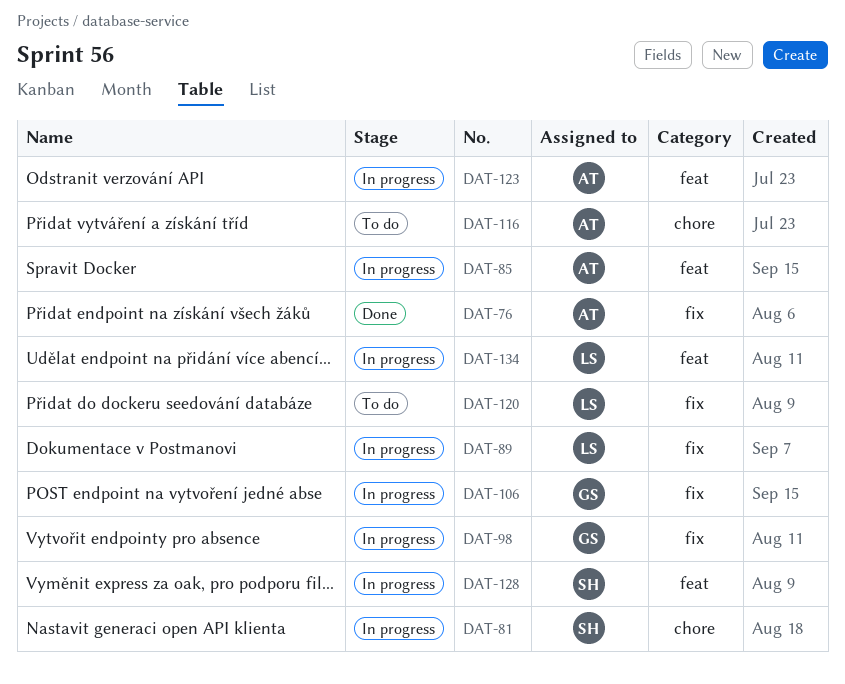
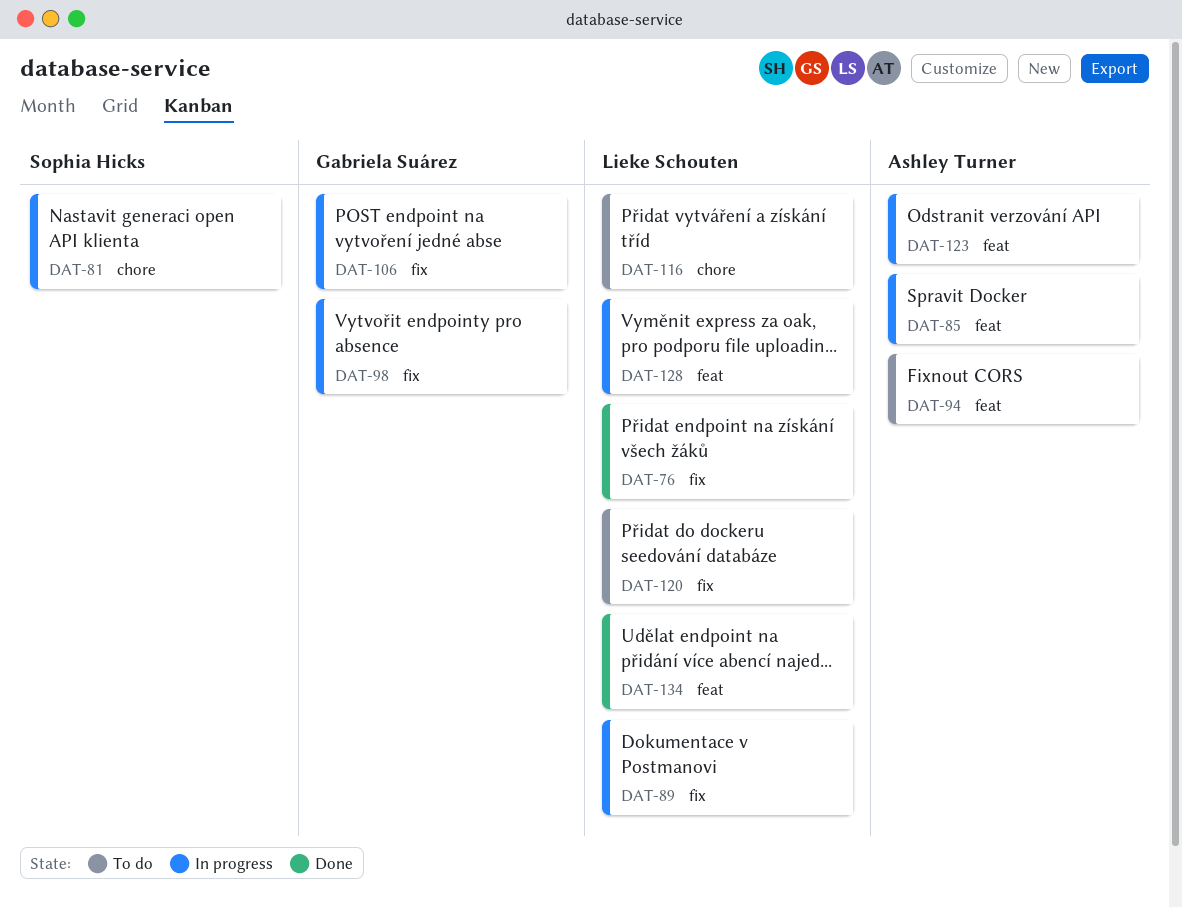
DAT-76, owner: Ashley Turner -> Lieke Schouten
DAT-94: none -> present
DAT-116, owner: Ashley Turner -> Lieke Schouten
DAT-128, owner: Sophia Hicks -> Lieke Schouten
DAT-134, status: In progress -> Done

